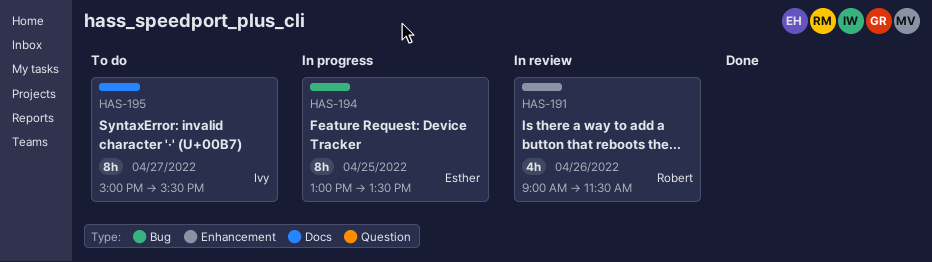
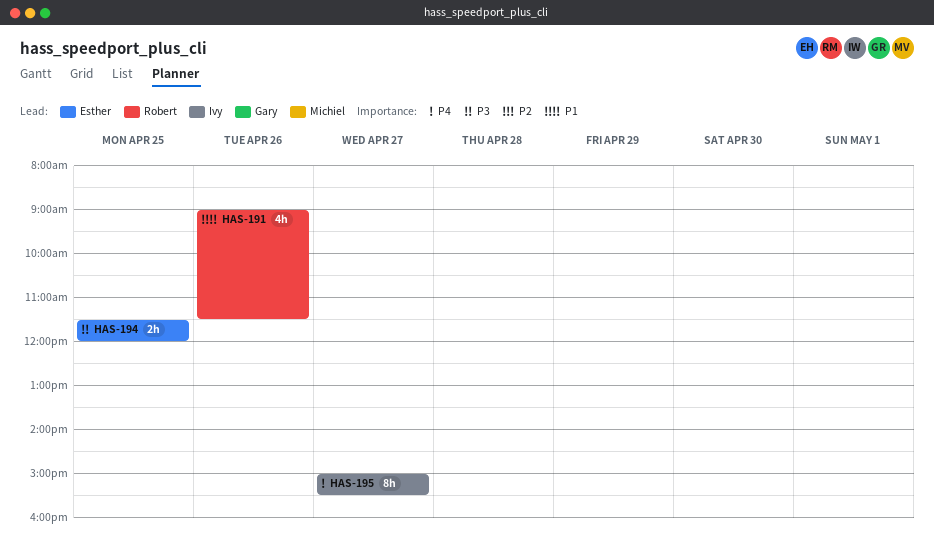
HAS-194, estimate: 8h -> 2h
HAS-194, begins: 13:00 -> 11:30
HAS-194, ends: 13:30 -> 12:00

